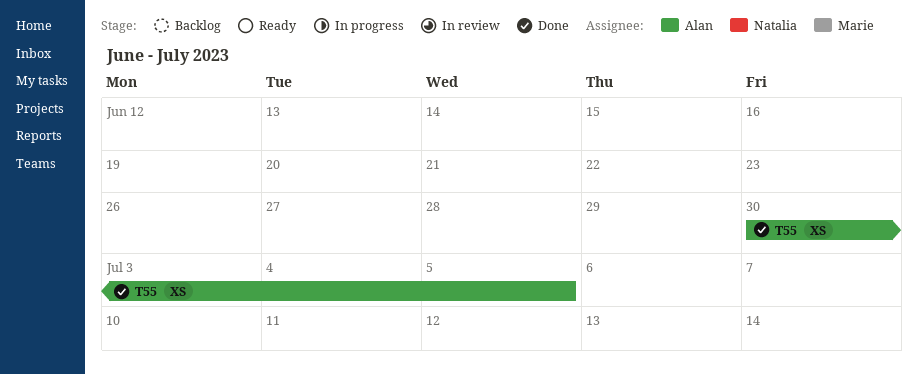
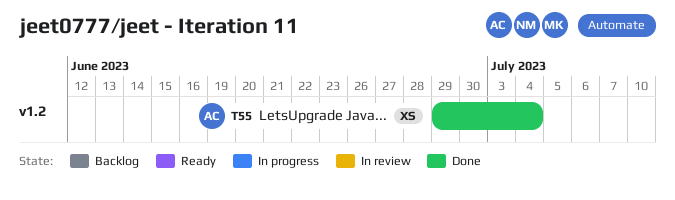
T55, start: Jun 30 -> Jun 29
T55, due: Jul 5 -> Jul 4

